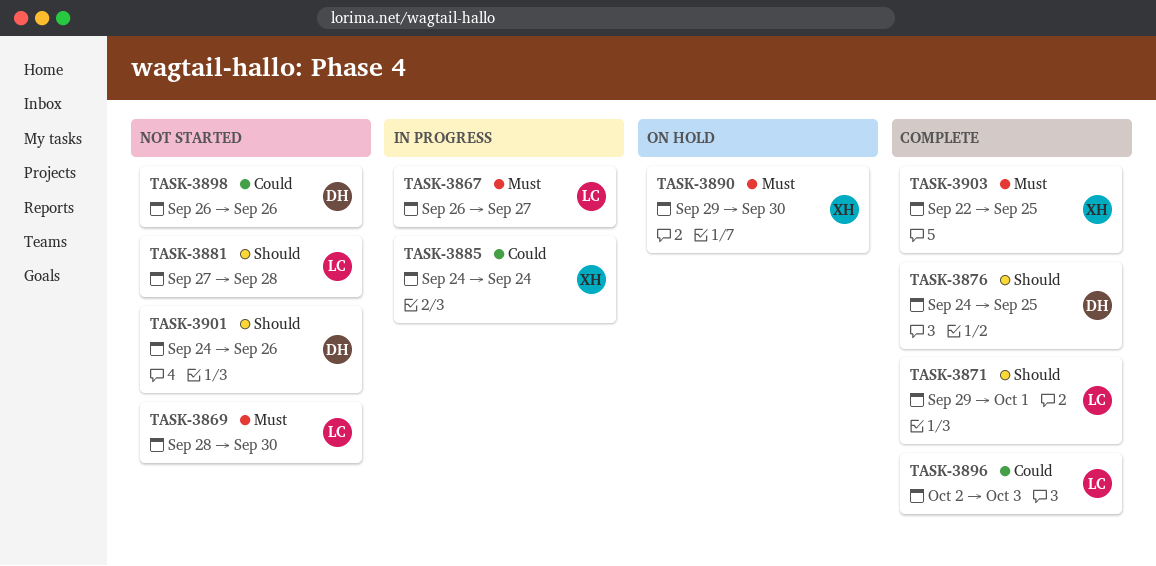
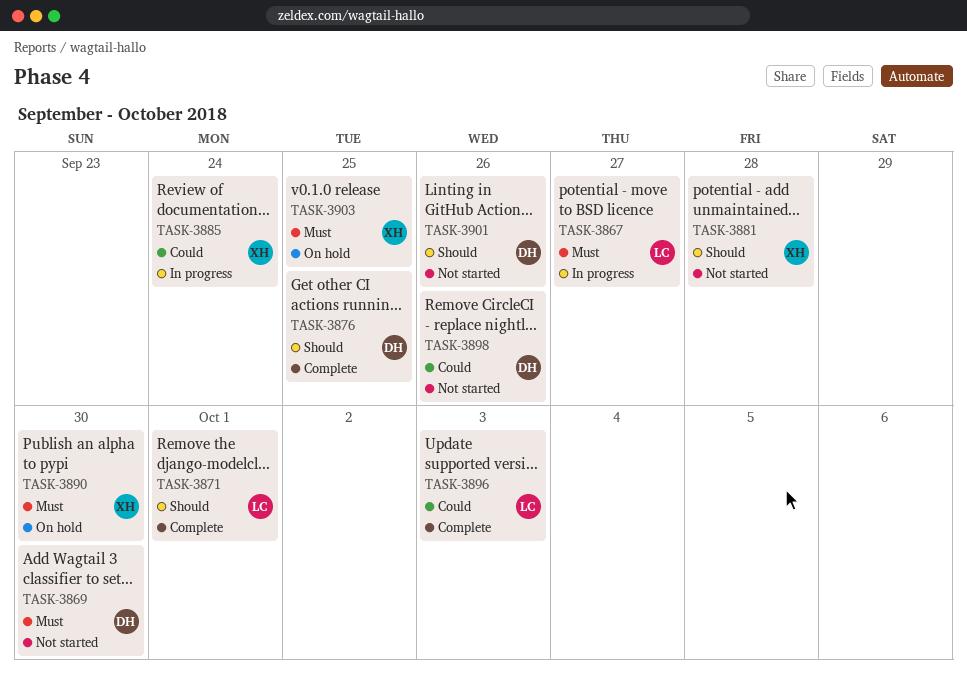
TASK-3869, owner: LC -> DH
TASK-3881, owner: LC -> XH
TASK-3903, status: Complete -> On hold

